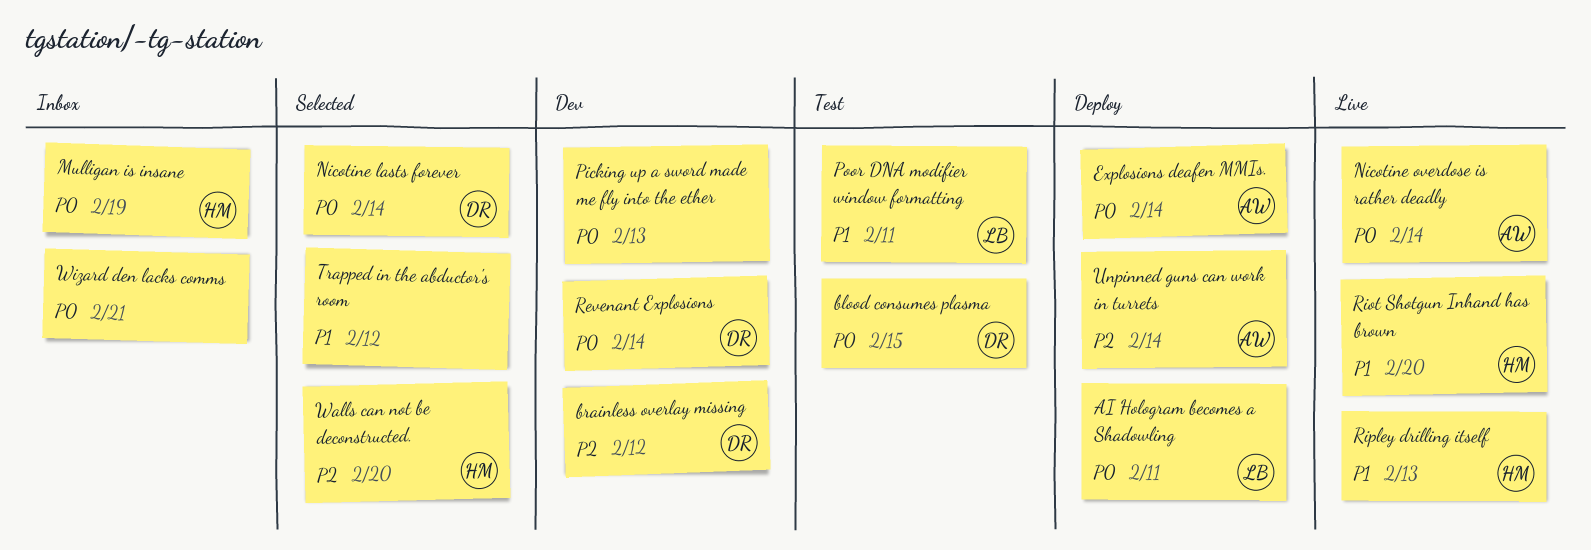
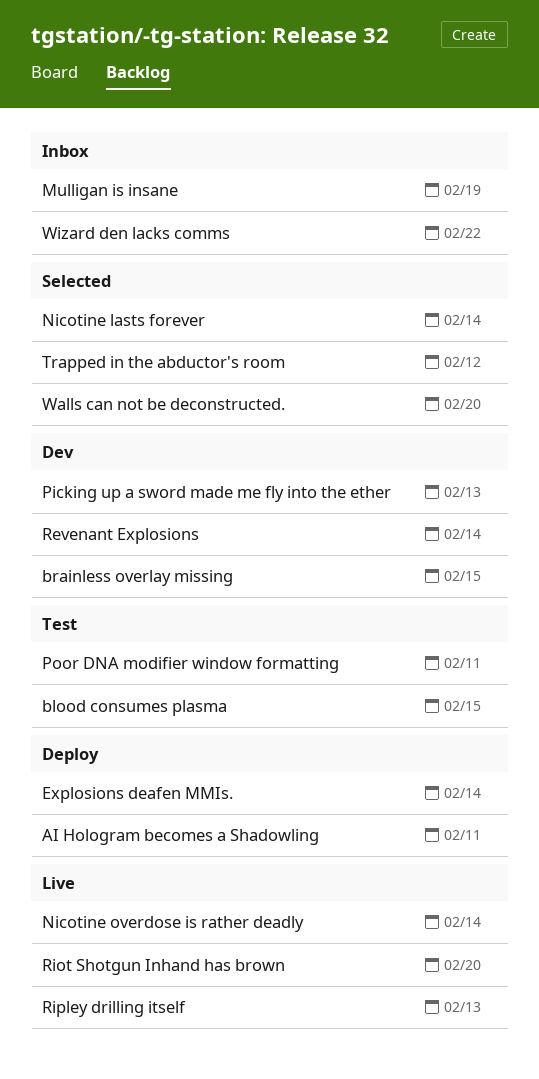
brainless overlay missing, due: Feb 12 -> Feb 15
Unpinned guns can work in turrets: present -> none
Wizard den lacks comms, due: Feb 21 -> Feb 22

